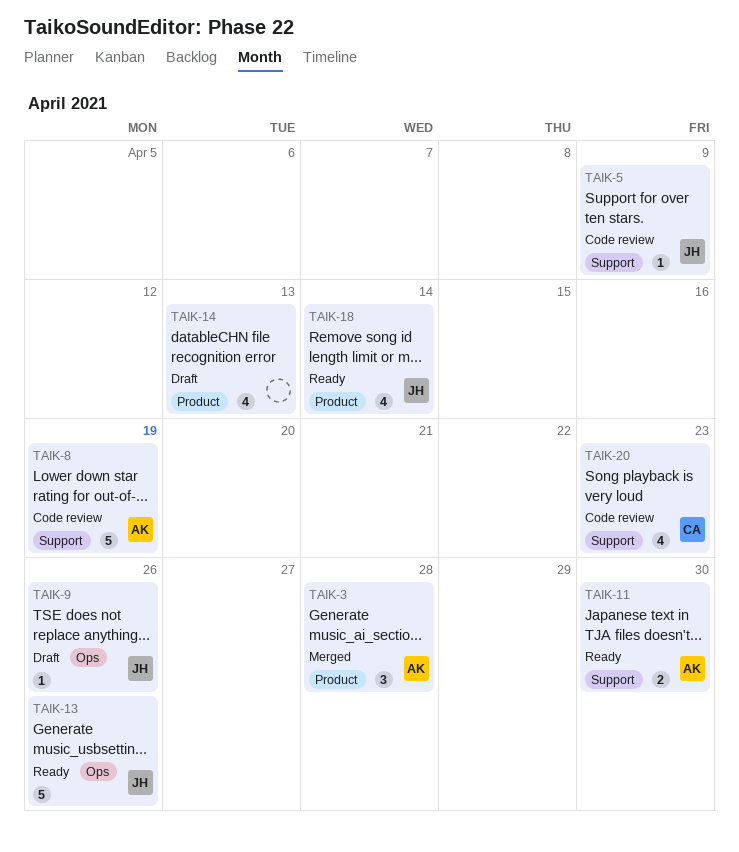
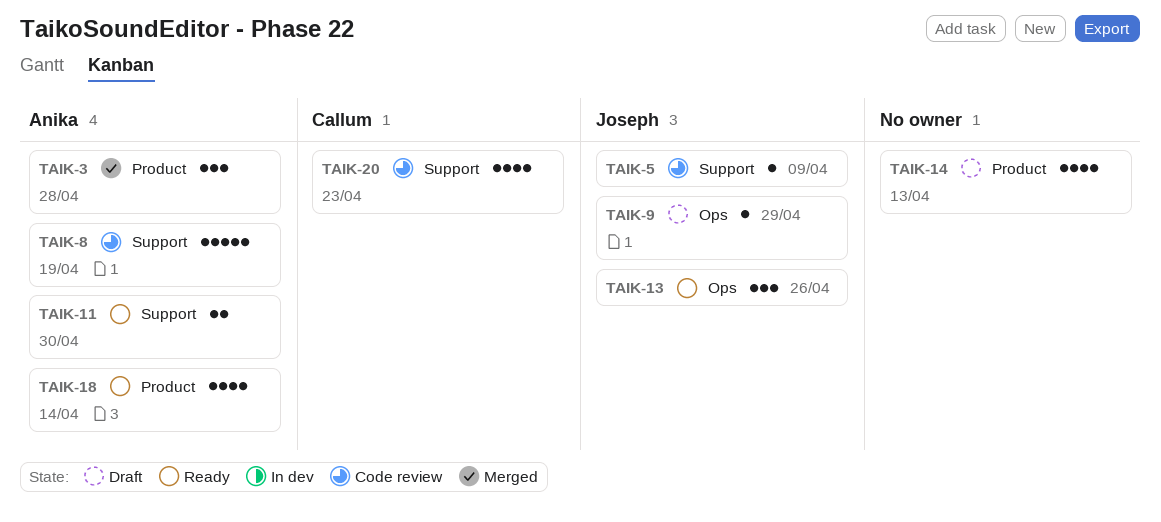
TAIK-9, due: Apr 26 -> Apr 29
TAIK-13, estimate: 5 -> 3
TAIK-18, owner: Joseph -> Anika

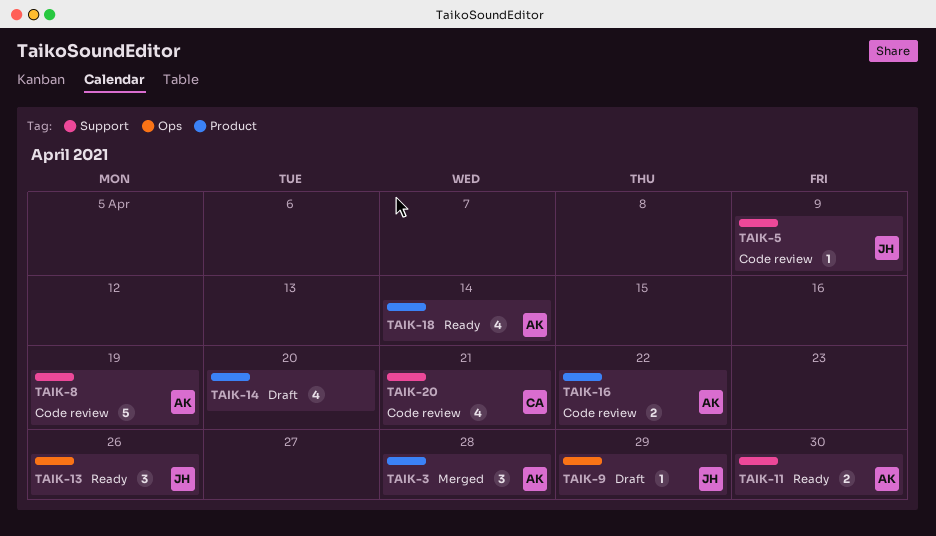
TAIK-14, due: Apr 13 -> Apr 20
TAIK-16: none -> present
TAIK-20, due: Apr 23 -> Apr 21

